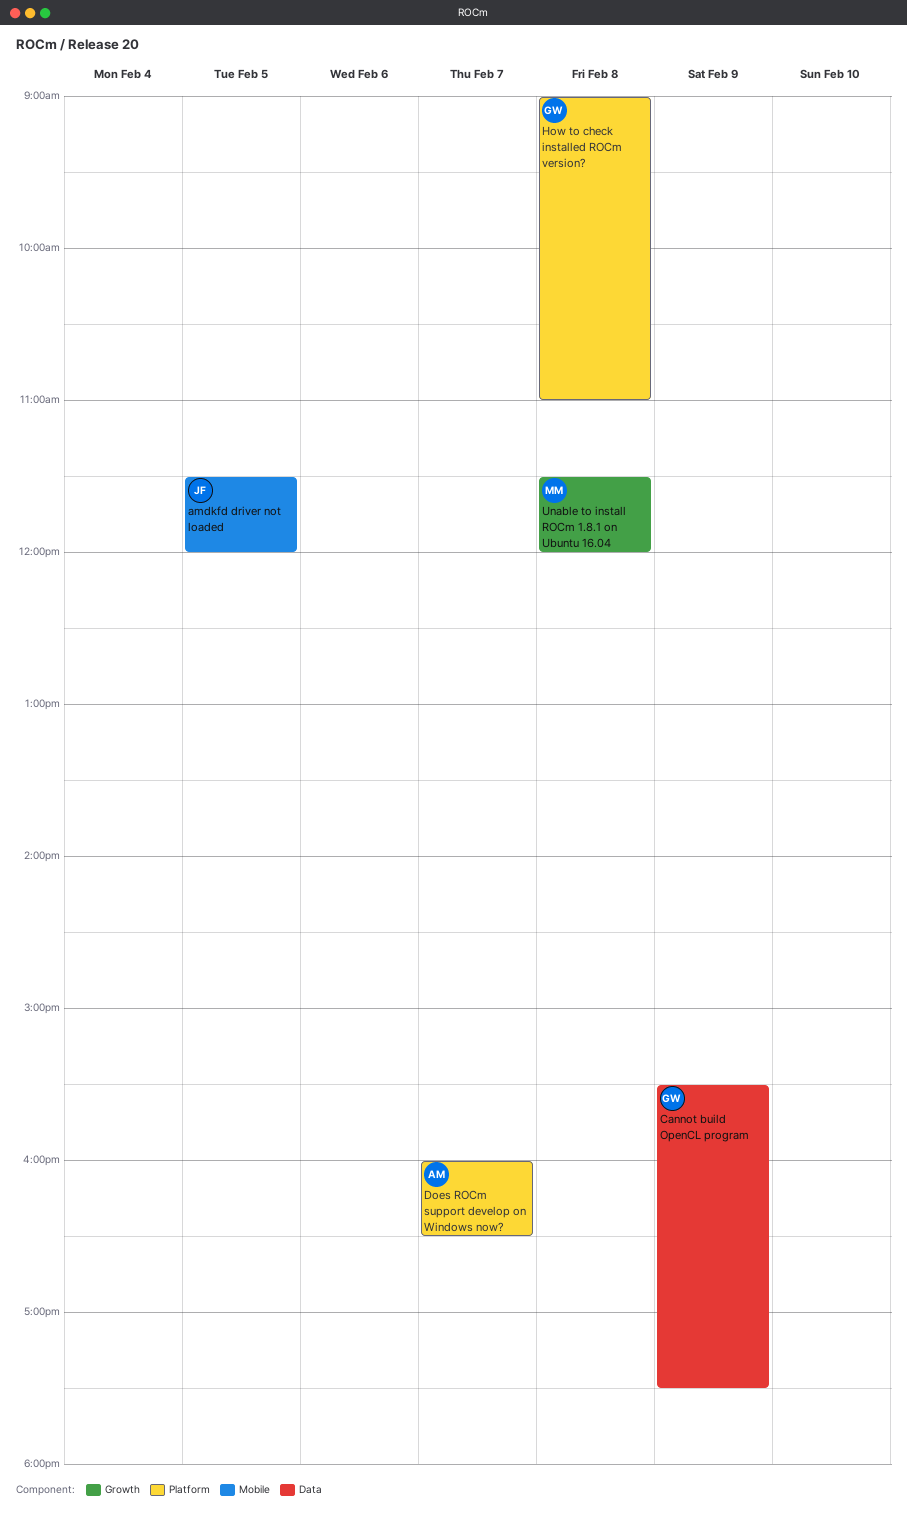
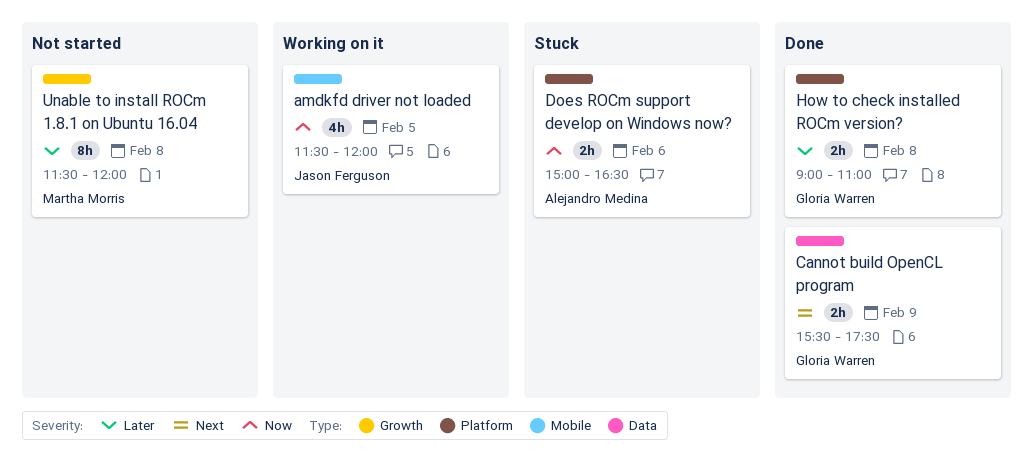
Does ROCm support develop on Windows now?, day: Feb 7 -> Feb 6
Does ROCm support develop on Windows now?, begins: 16:00 -> 15:00

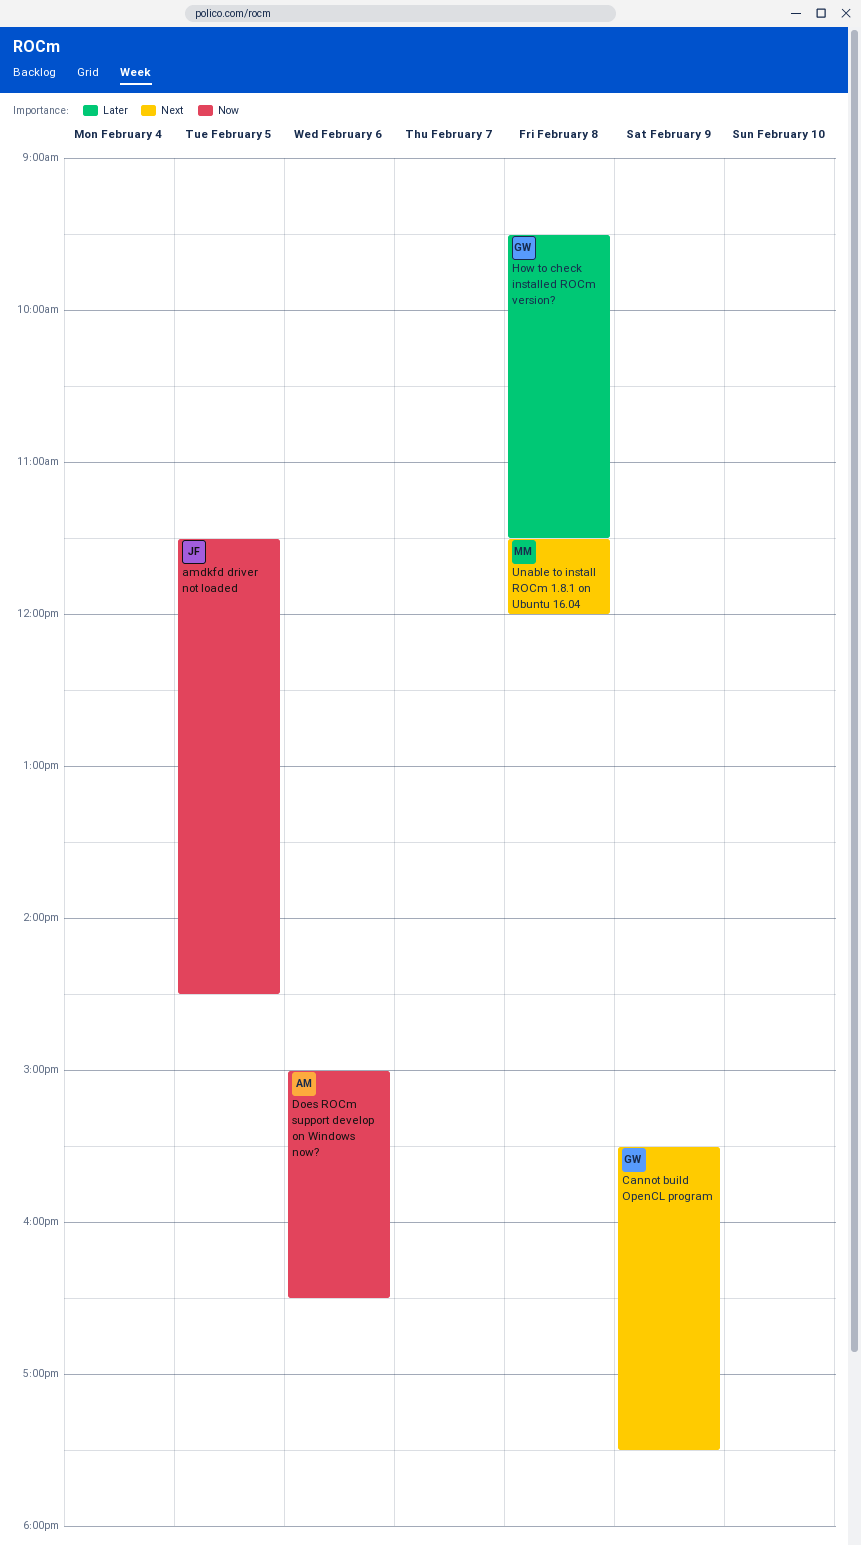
amdkfd driver not loaded, ends: 12:00 -> 14:30
How to check installed ROCm version?, begins: 09:00 -> 09:30
How to check installed ROCm version?, ends: 11:00 -> 11:30
Unable to install ROCm 1.8.1 on Ubuntu 16.04, priority: Later -> Next

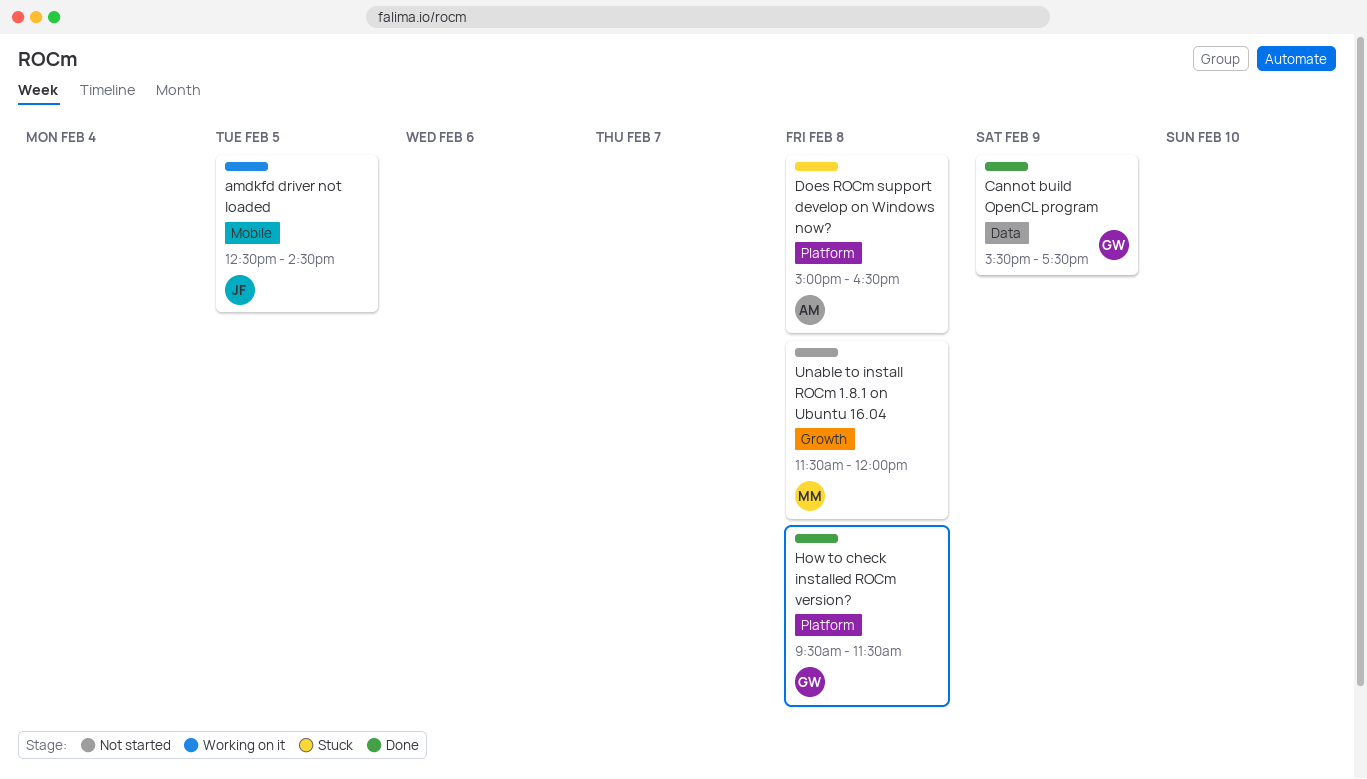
amdkfd driver not loaded, begins: 11:30 -> 12:30
Does ROCm support develop on Windows now?, day: Feb 6 -> Feb 8

